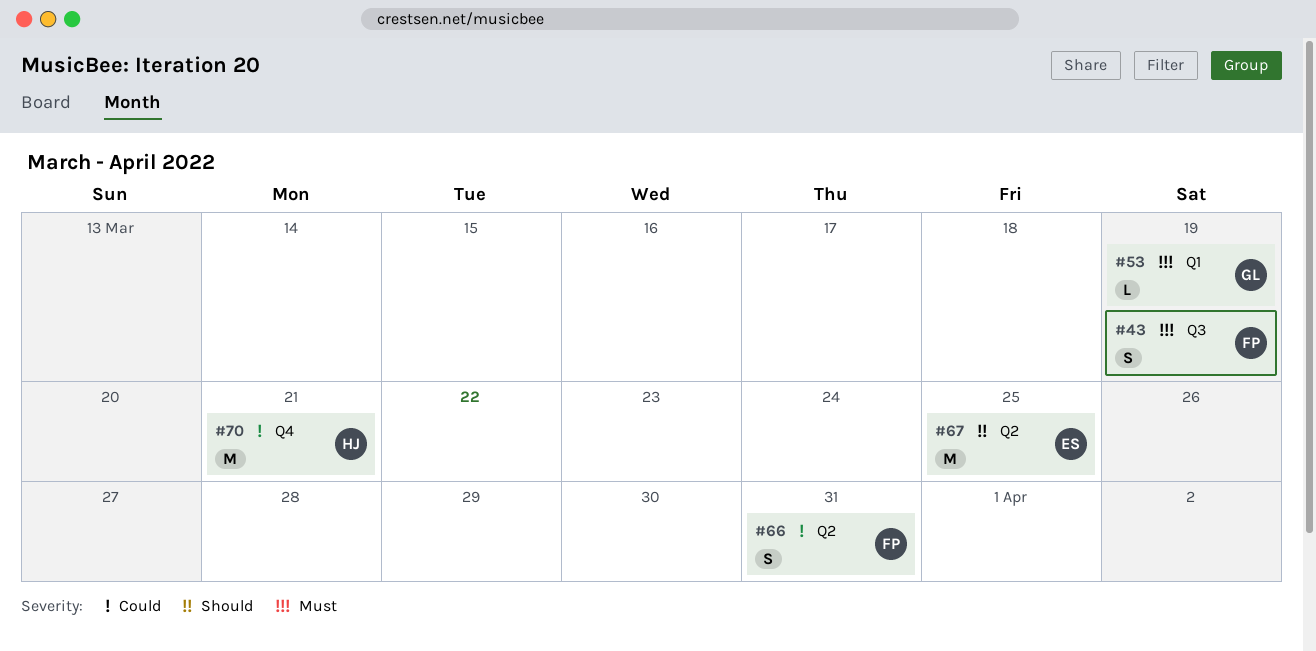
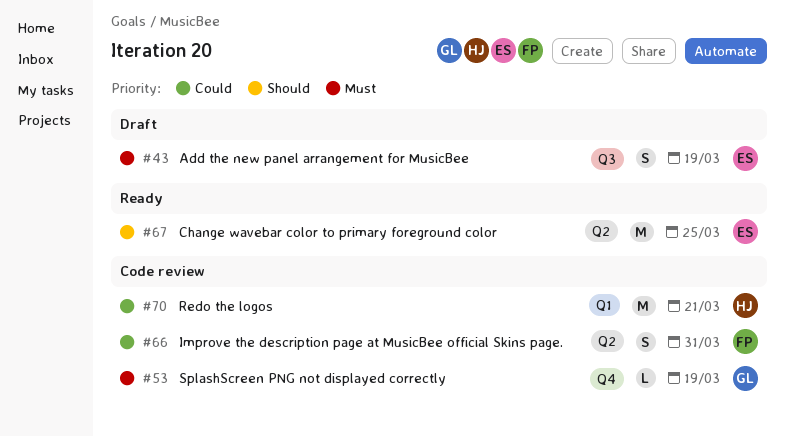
#43, owner: FP -> ES
#53, label: Q1 -> Q4
#70, label: Q4 -> Q1

